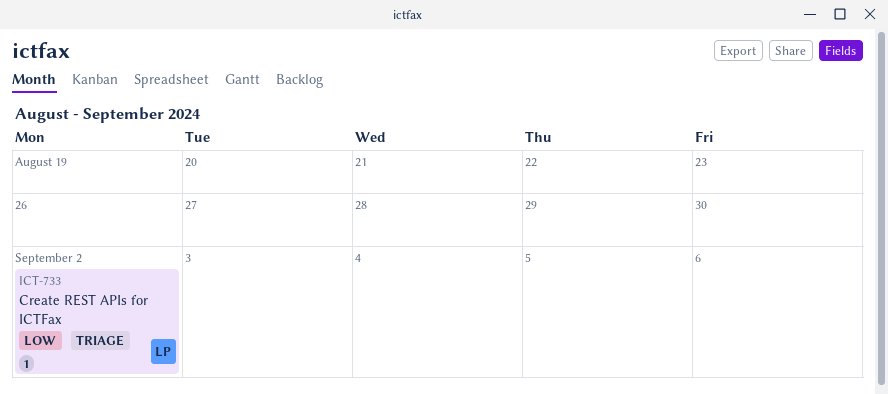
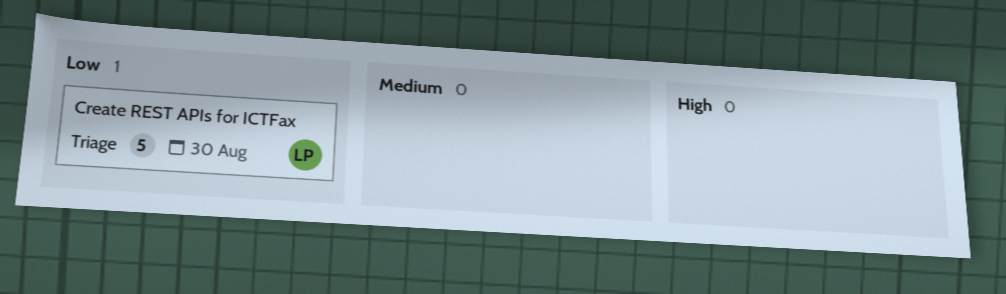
Create REST APIs for ICTFax, estimate: 1 -> 5
Create REST APIs for ICTFax, due: Sep 2 -> Aug 30

